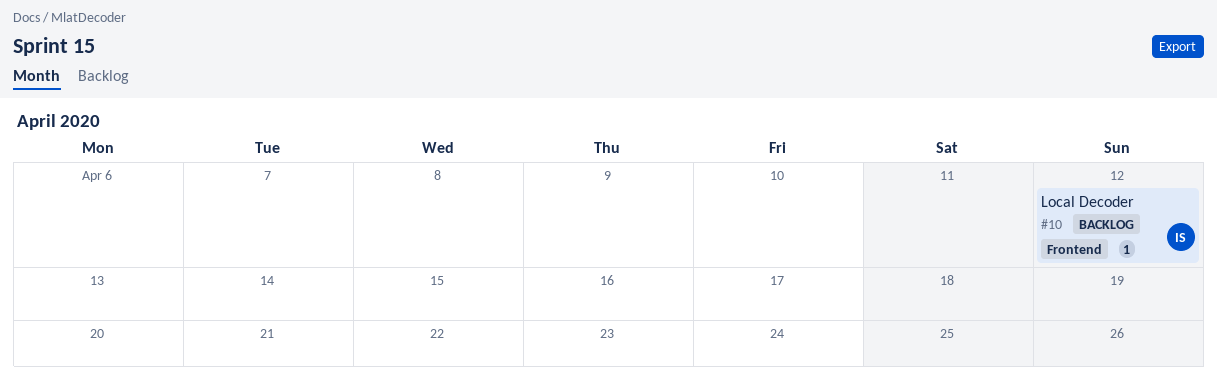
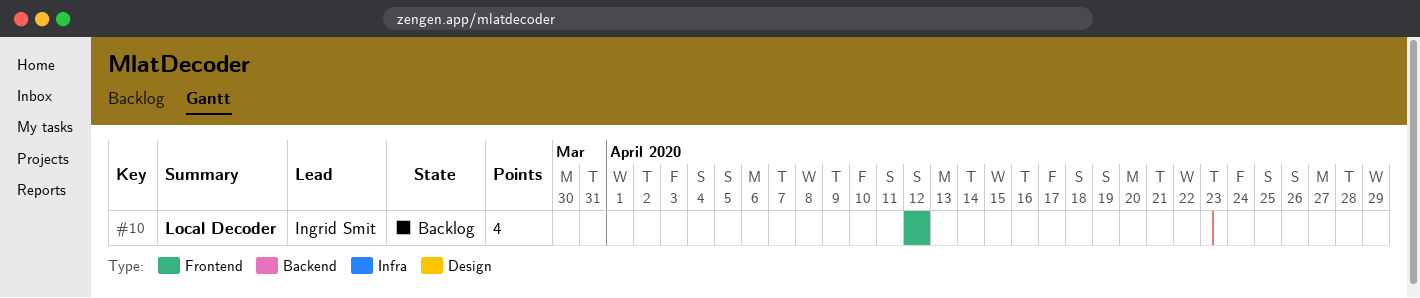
#10, estimate: 1 -> 4

